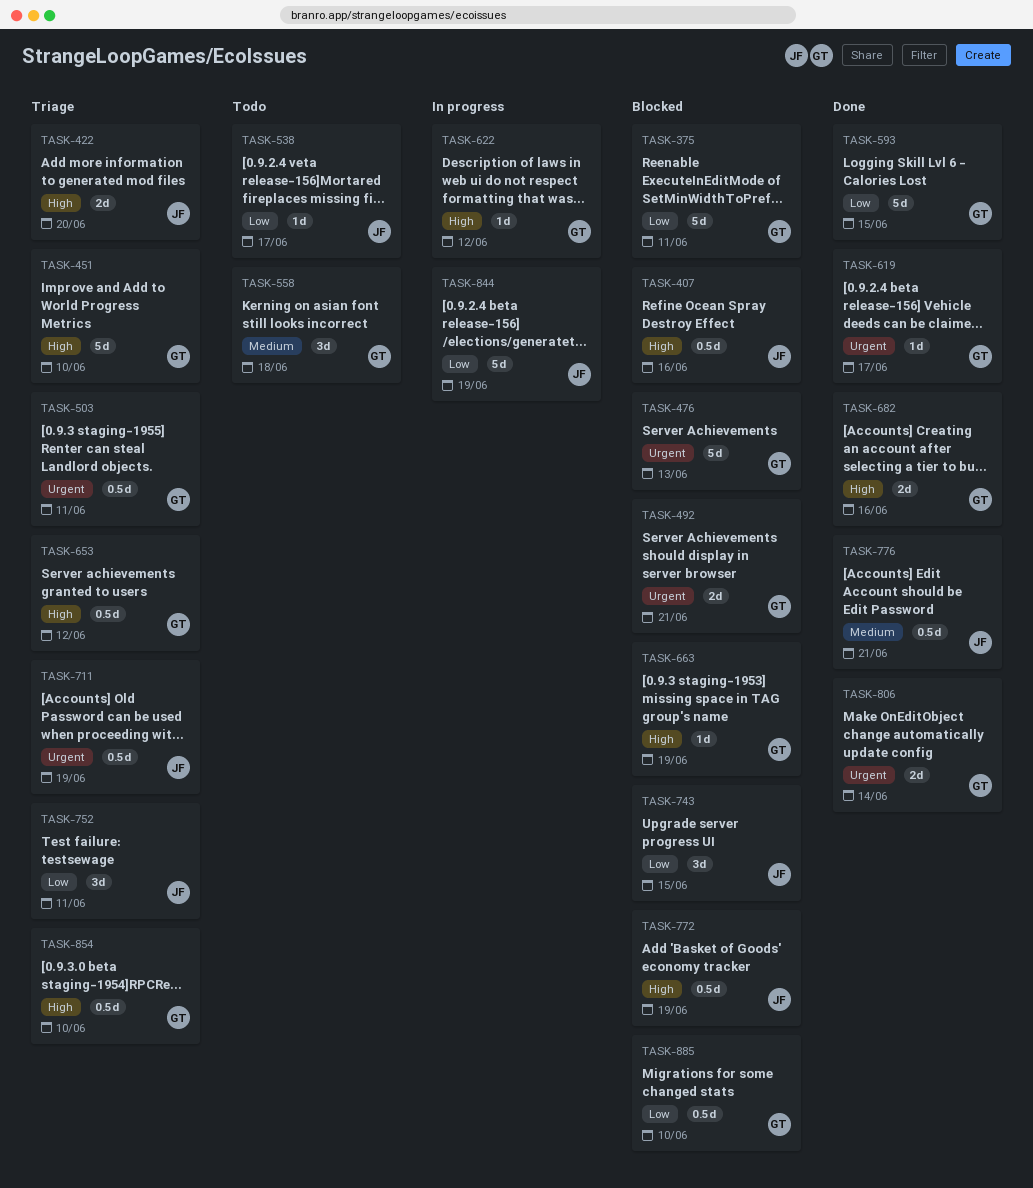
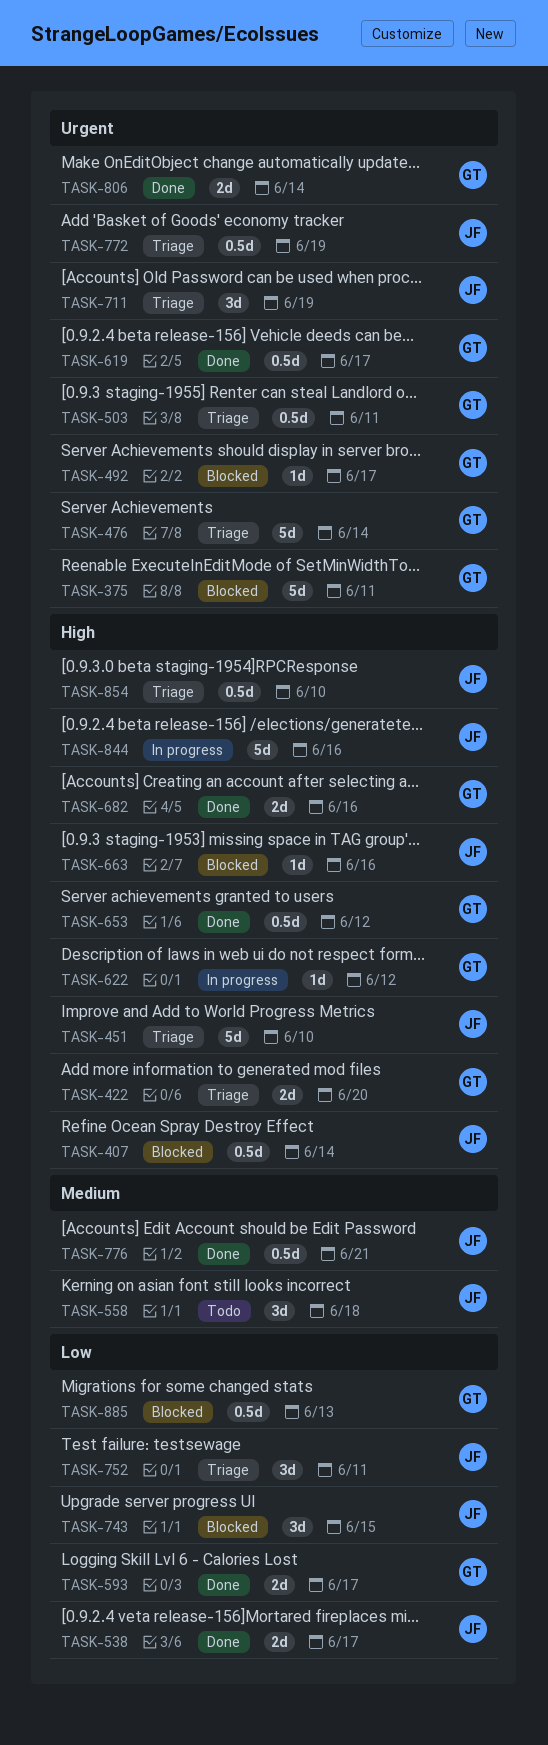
TASK-375, priority: Low -> Urgent
TASK-407, due: Jun 16 -> Jun 14
TASK-422, owner: JF -> GT
TASK-451, owner: GT -> JF
TASK-476, status: Blocked -> Triage
TASK-476, due: Jun 13 -> Jun 14
TASK-492, estimate: 2d -> 1d
TASK-492, due: Jun 21 -> Jun 17
TASK-538, status: Todo -> Done
TASK-538, estimate: 1d -> 2d
TASK-558, owner: GT -> JF
TASK-593, estimate: 5d -> 2d
TASK-593, due: Jun 15 -> Jun 17
TASK-619, estimate: 1d -> 0.5d
TASK-653, status: Triage -> Done
TASK-663, owner: GT -> JF
TASK-663, due: Jun 19 -> Jun 16
TASK-711, estimate: 0.5d -> 3d
TASK-772, status: Blocked -> Triage
TASK-772, priority: High -> Urgent
TASK-844, priority: Low -> High
TASK-844, due: Jun 19 -> Jun 16
TASK-854, owner: GT -> JF
TASK-885, due: Jun 10 -> Jun 13

